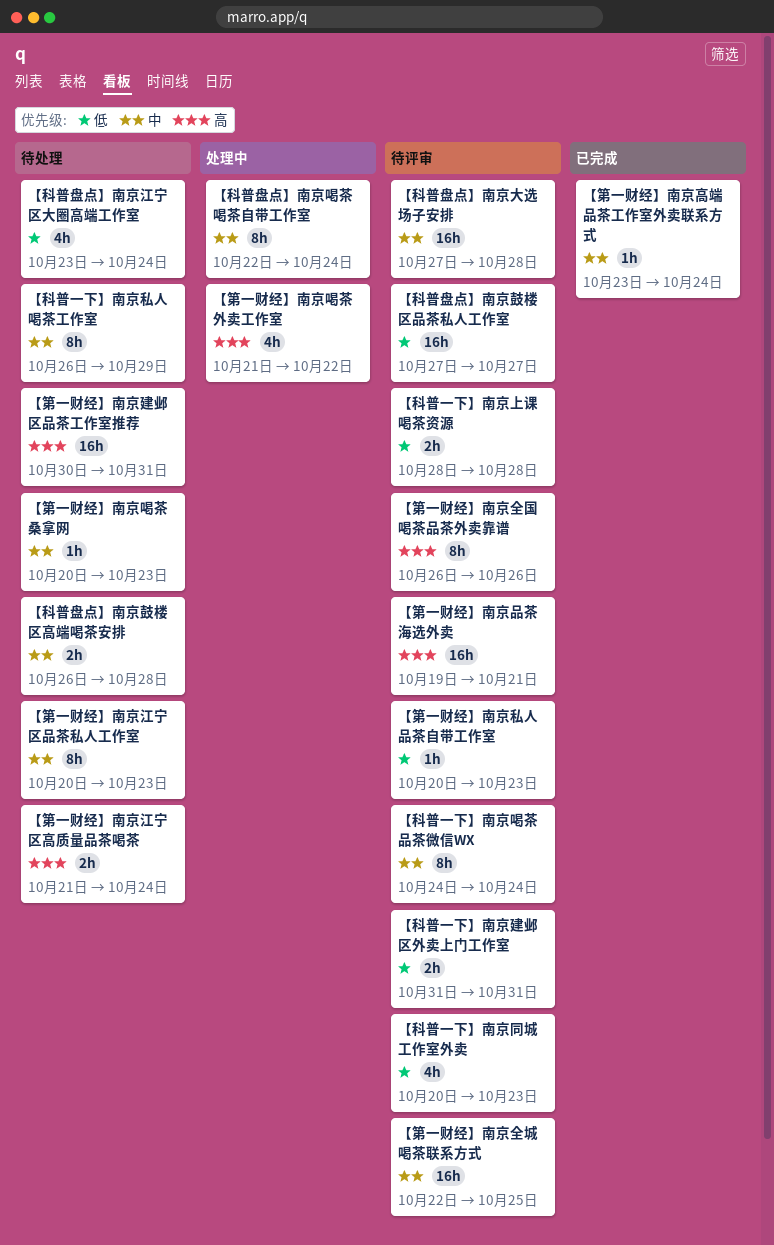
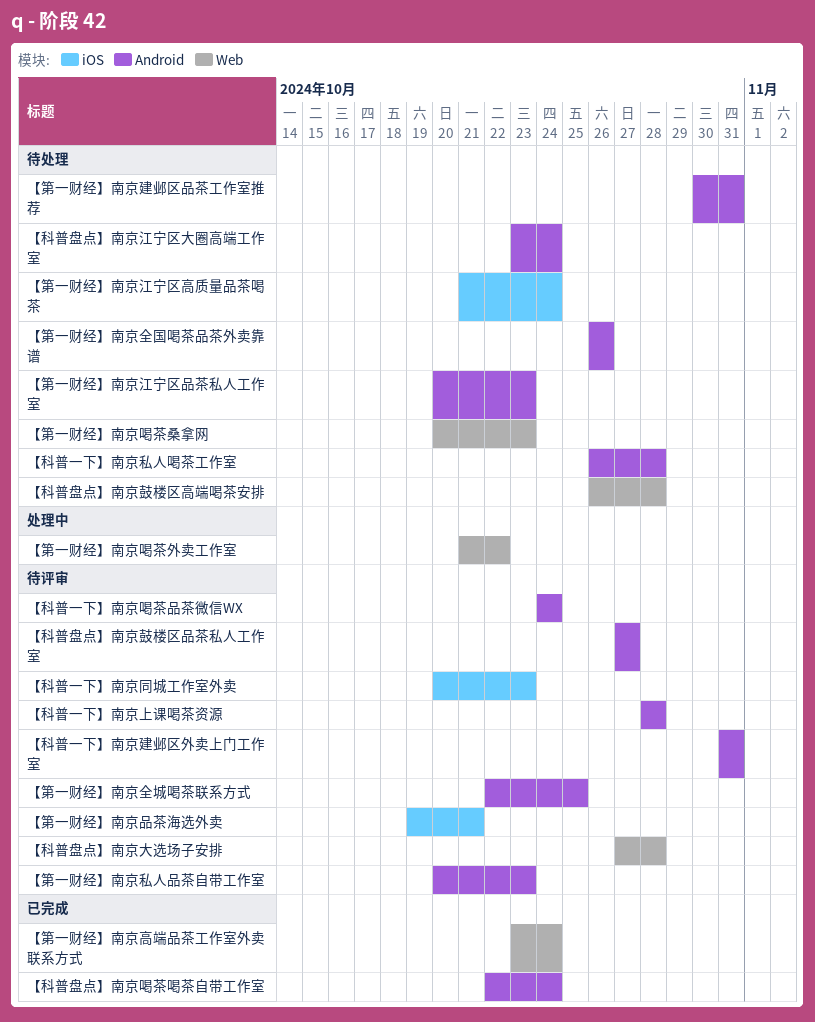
【科普一下】南京私人喝茶工作室, due: Oct 29 -> Oct 28
【科普盘点】南京喝茶喝茶自带工作室, status: 处理中 -> 已完成
【第一财经】南京全国喝茶品茶外卖靠谱, status: 待评审 -> 待处理

